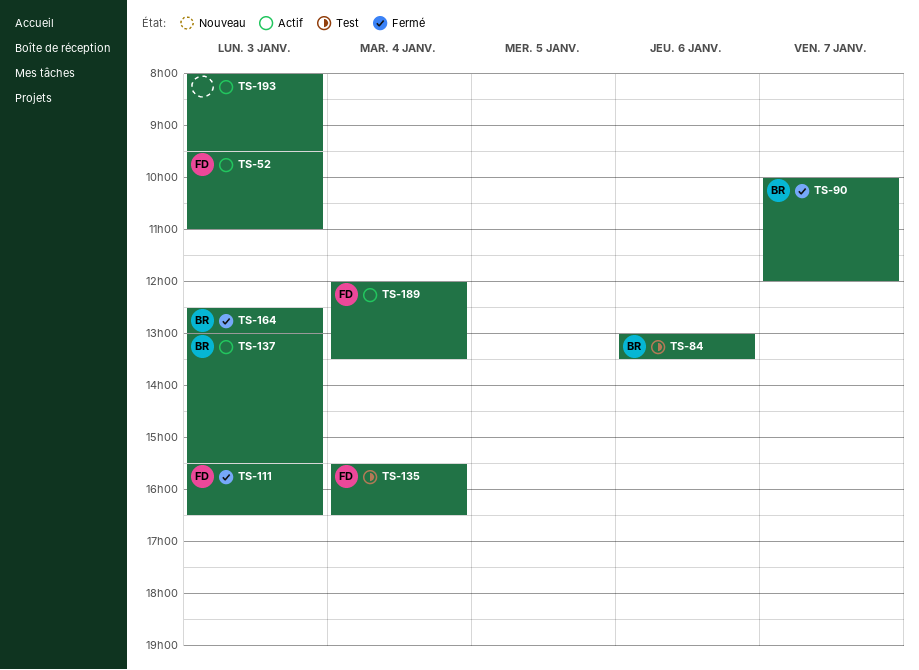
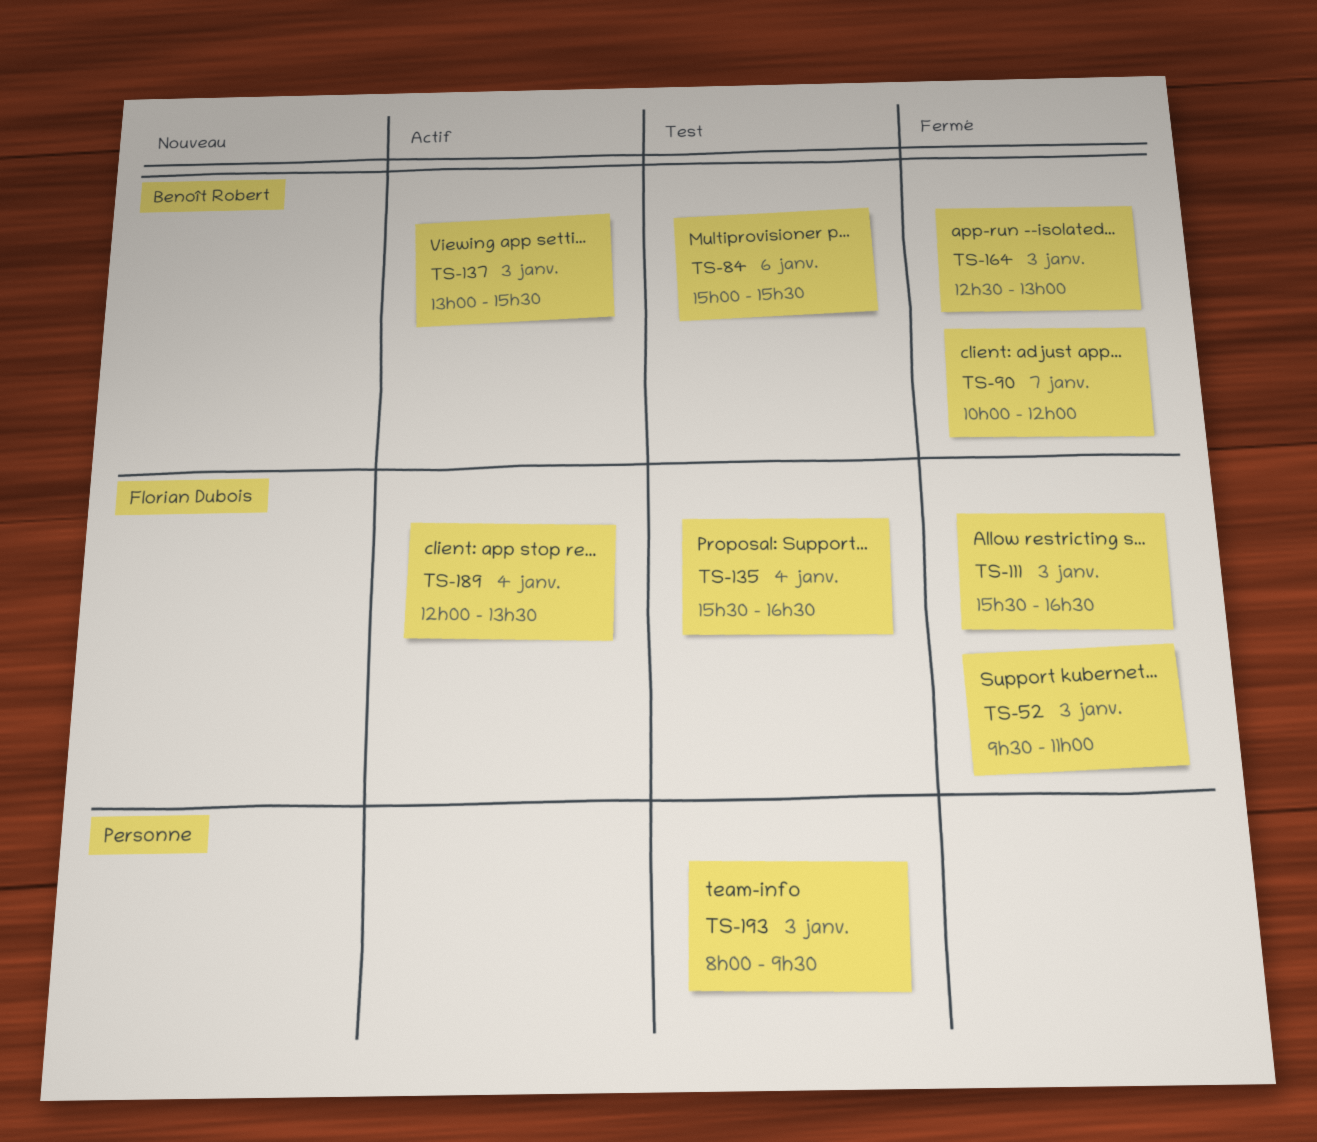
TS-52, status: Actif -> Fermé
TS-84, begins: 13:00 -> 15:00
TS-84, ends: 13:30 -> 15:30
TS-193, status: Actif -> Test

